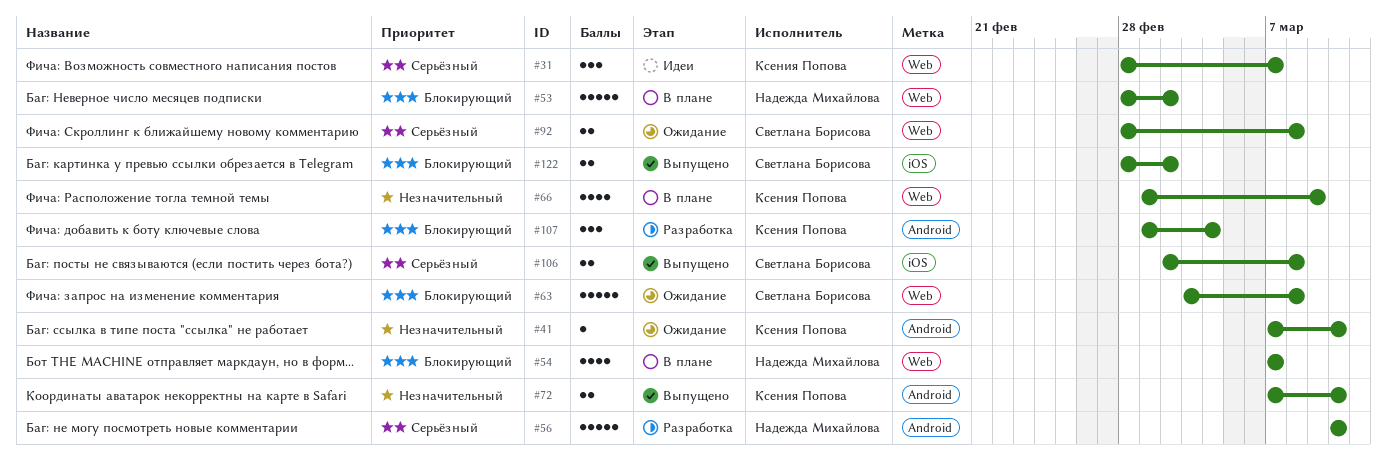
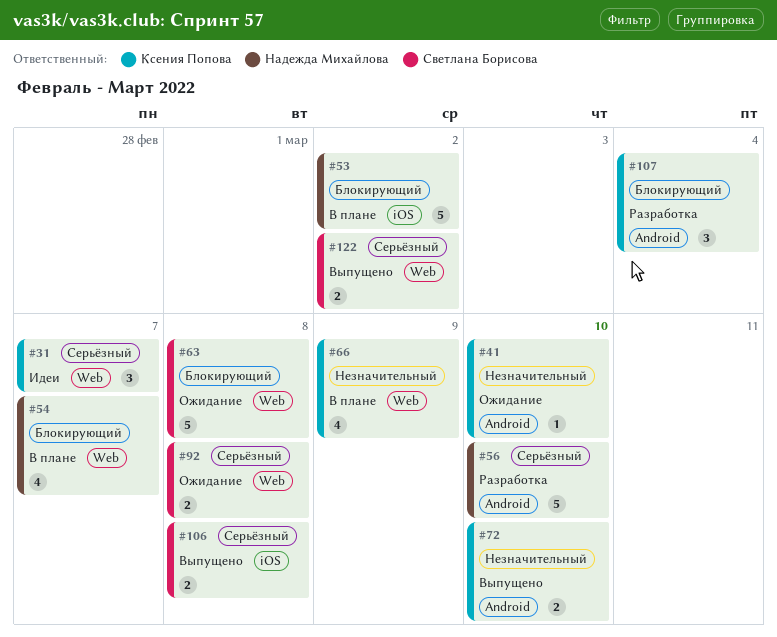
#53, label: Web -> iOS
#122, priority: Блокирующий -> Серьёзный
#122, label: iOS -> Web

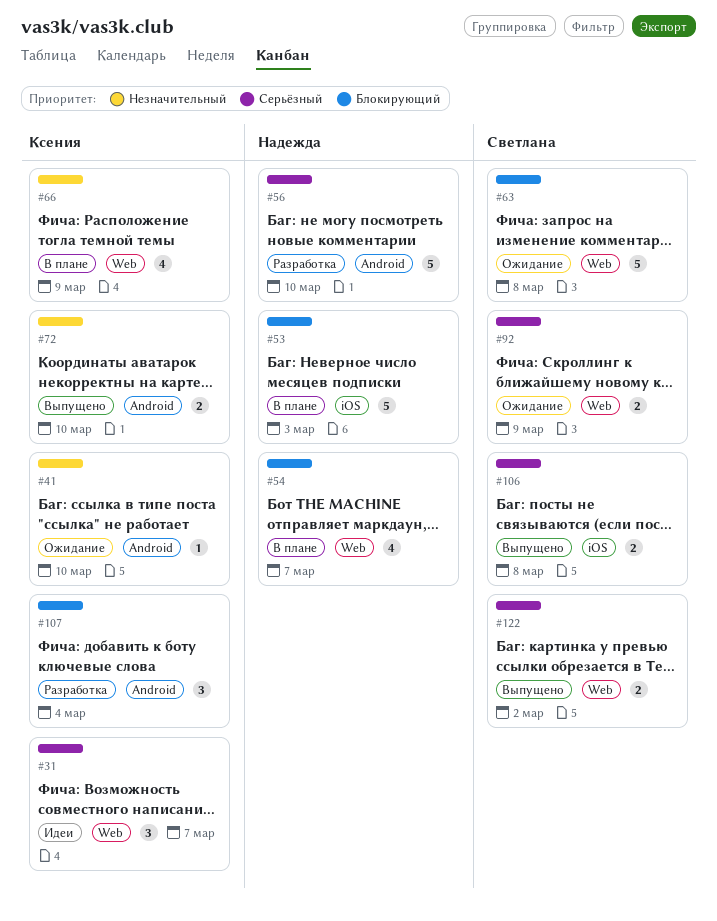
#53, due: Mar 2 -> Mar 3
#92, due: Mar 8 -> Mar 9

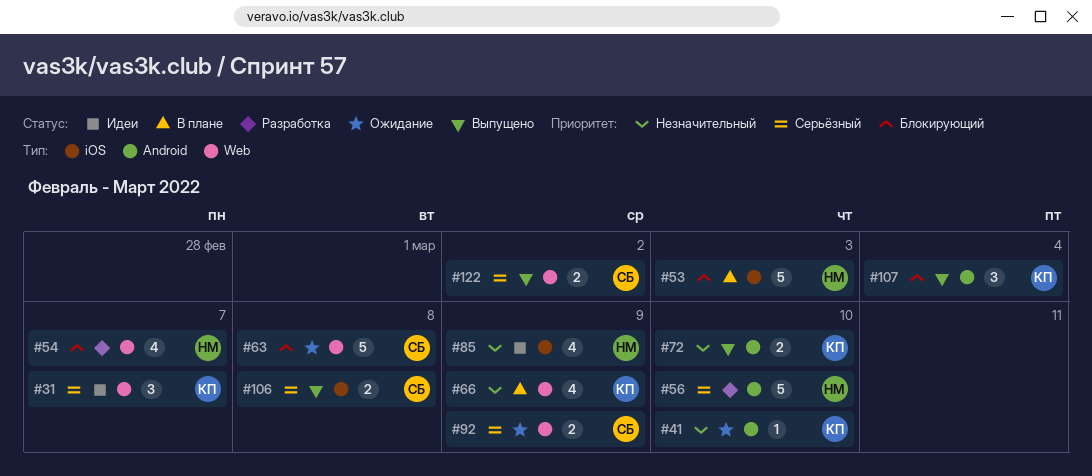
#54, status: В плане -> Разработка
#85: none -> present
#107, status: Разработка -> Выпущено

